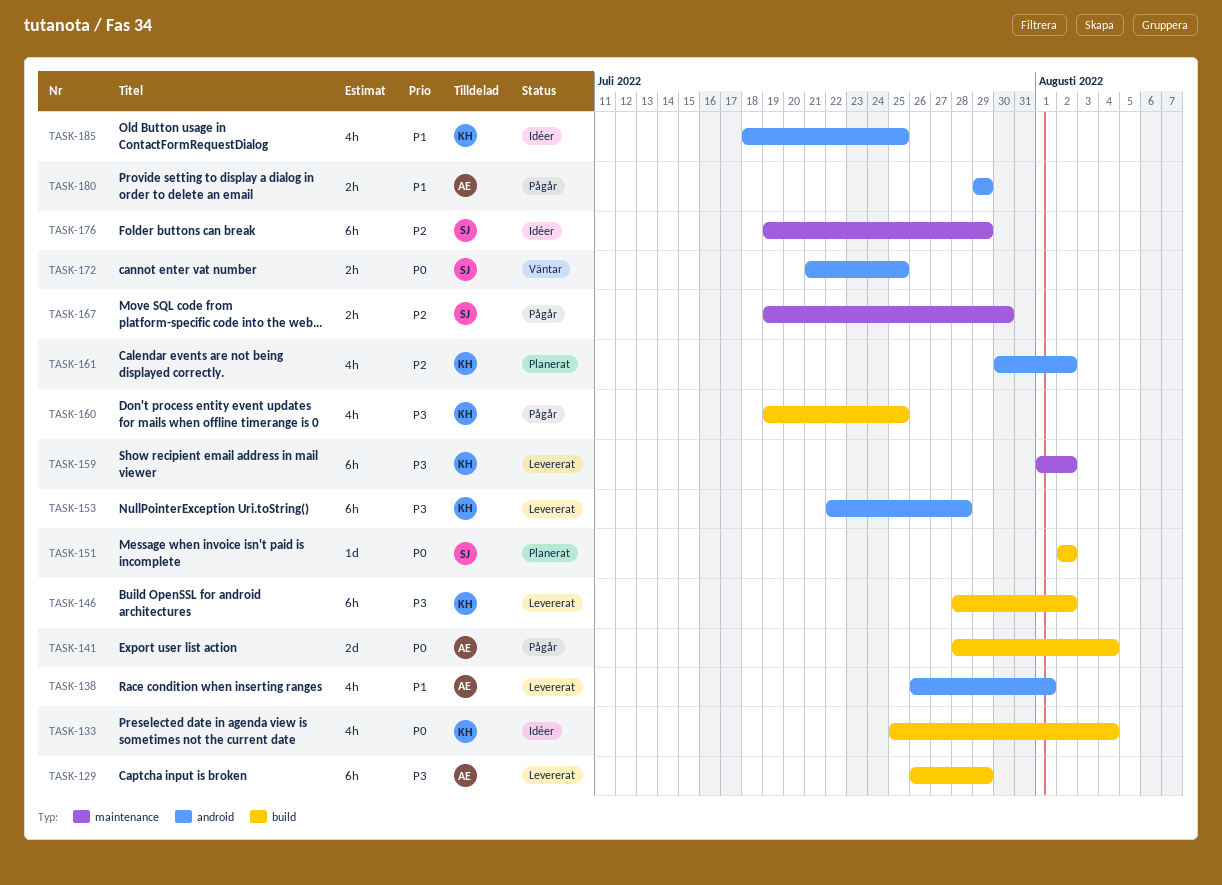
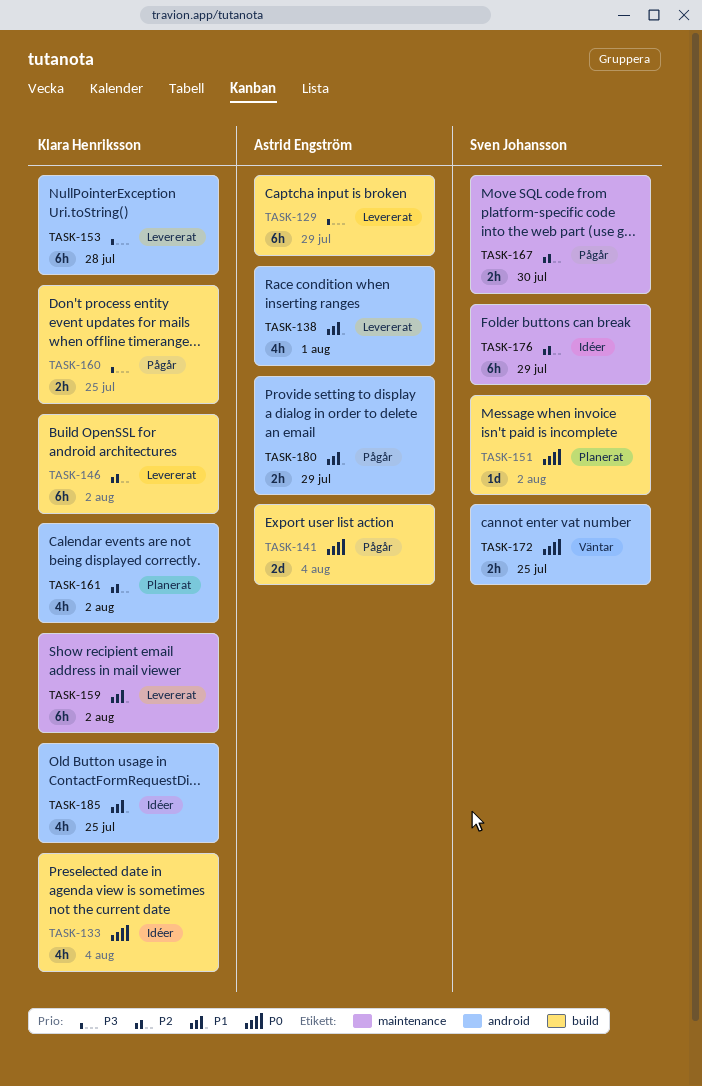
TASK-146, priority: P3 -> P2
TASK-159, priority: P3 -> P1
TASK-160, estimate: 4h -> 2h

